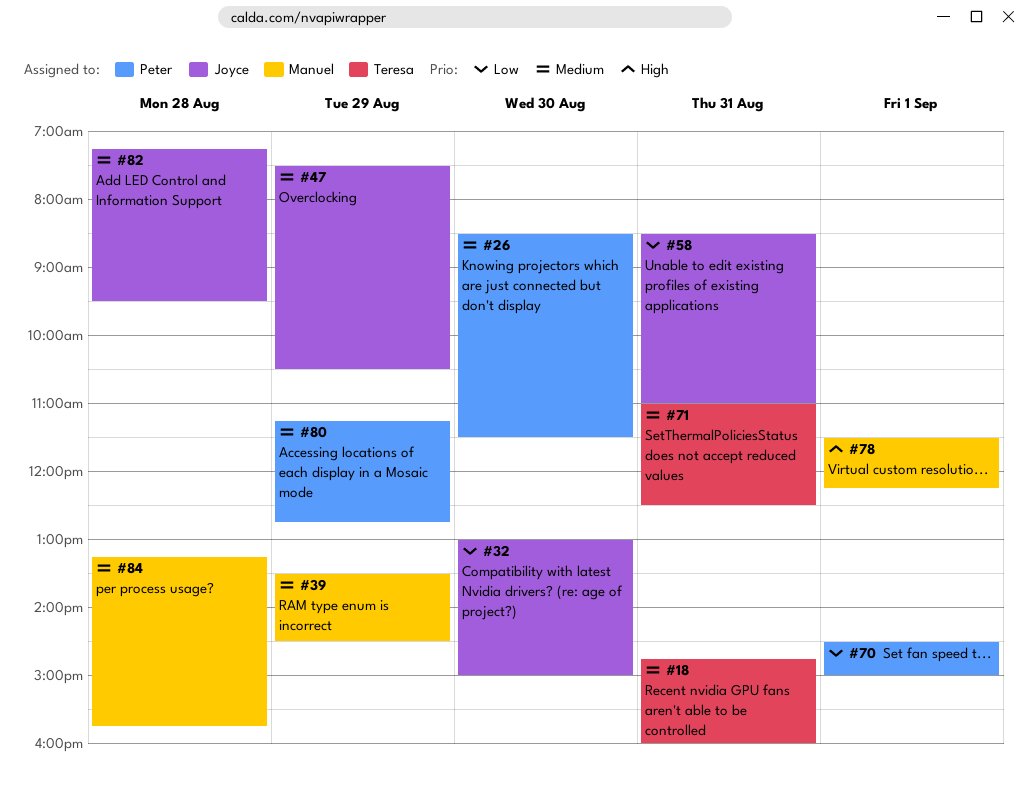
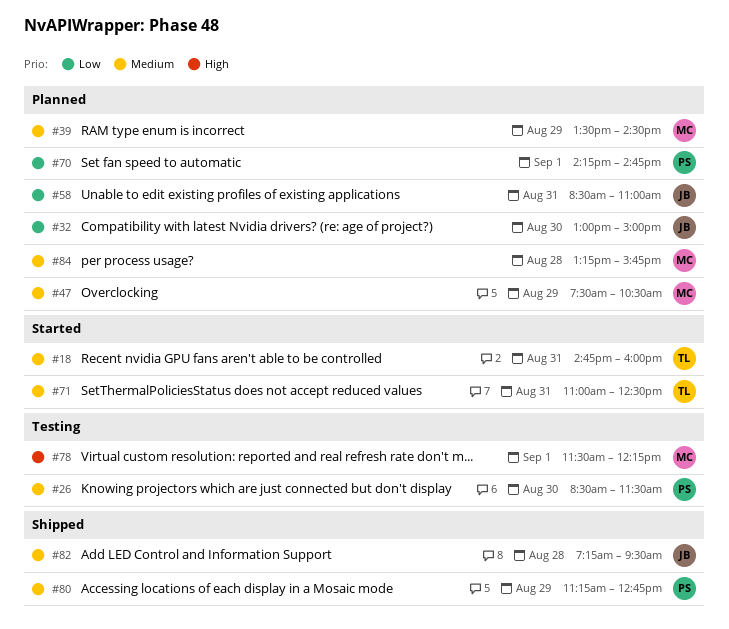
#47, owner: Joyce -> Manuel
#70, begins: 14:30 -> 14:15
#70, ends: 15:00 -> 14:45

